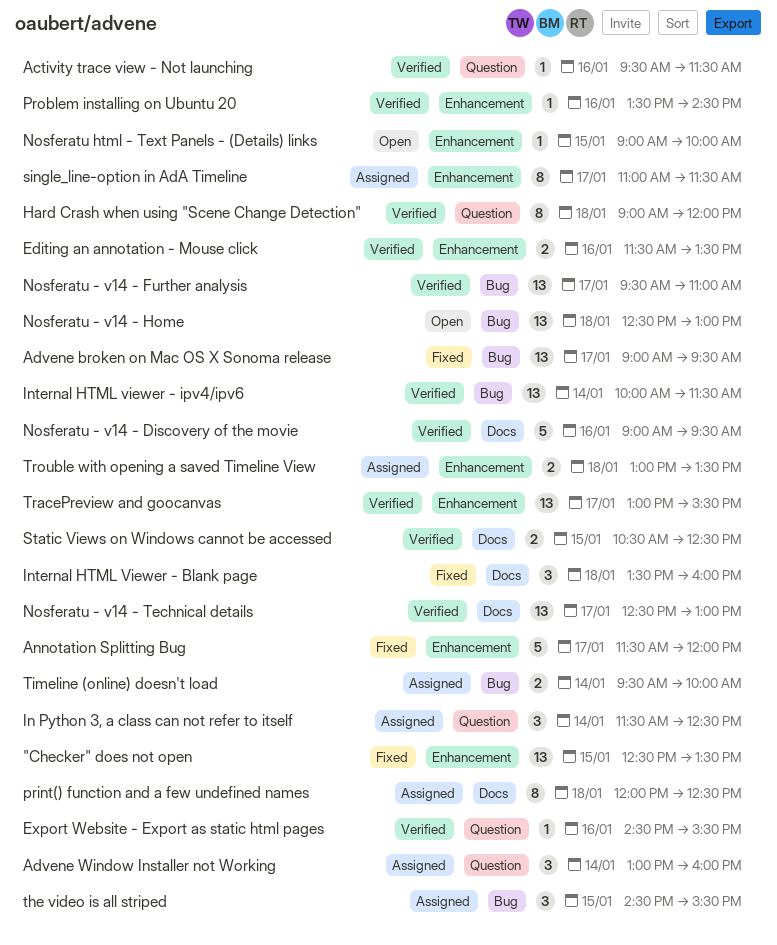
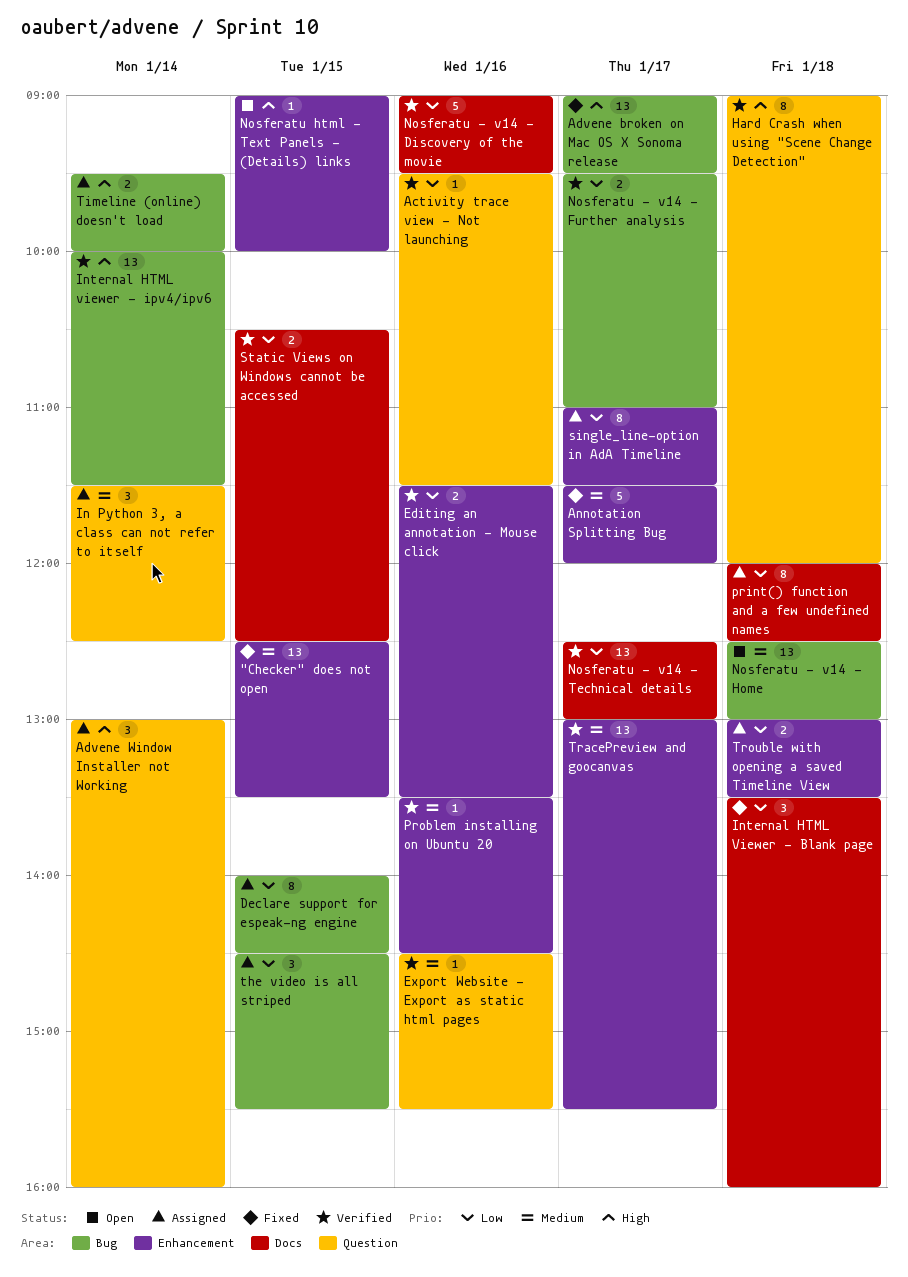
Declare support for espeak-ng engine: none -> present
Nosferatu - v14 - Further analysis, estimate: 13 -> 2

